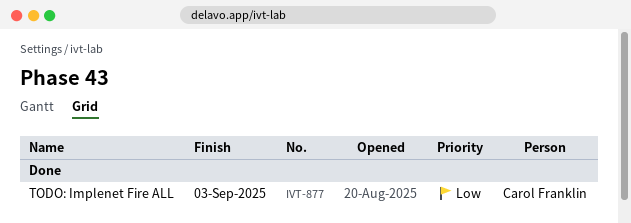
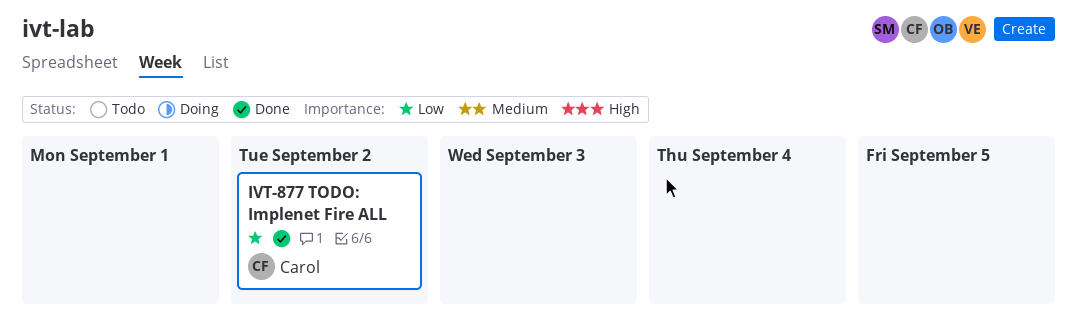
IVT-877, due: Sep 3 -> Sep 2

